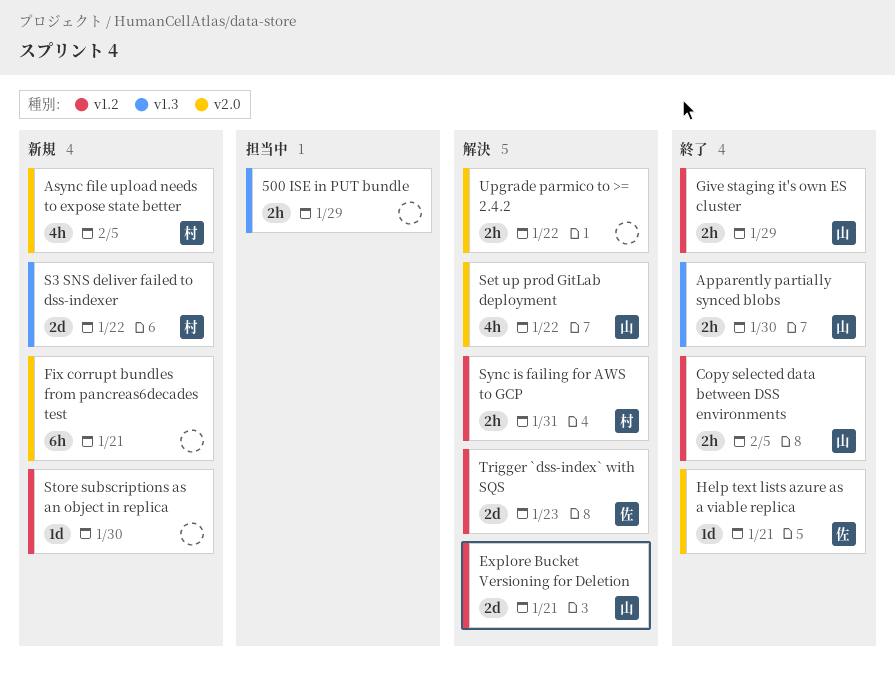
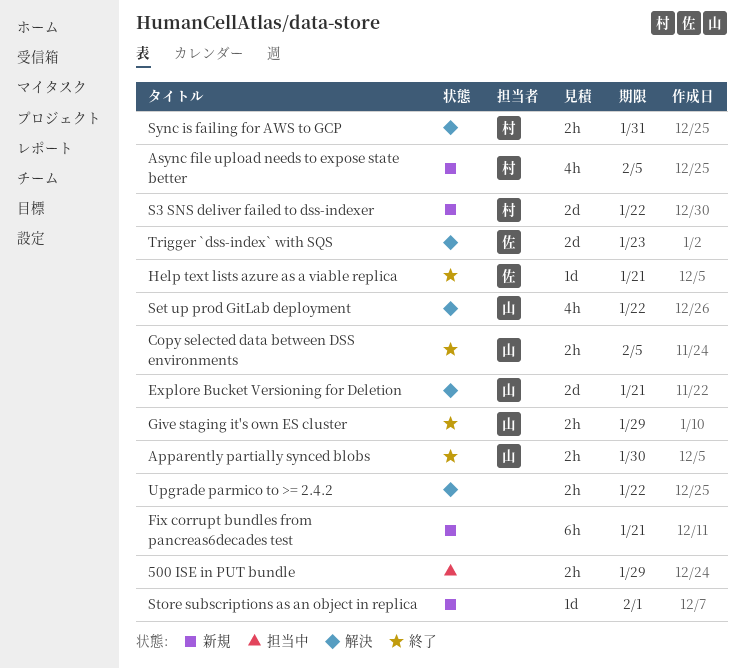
Store subscriptions as an object in replica, due: Jan 30 -> Feb 1

